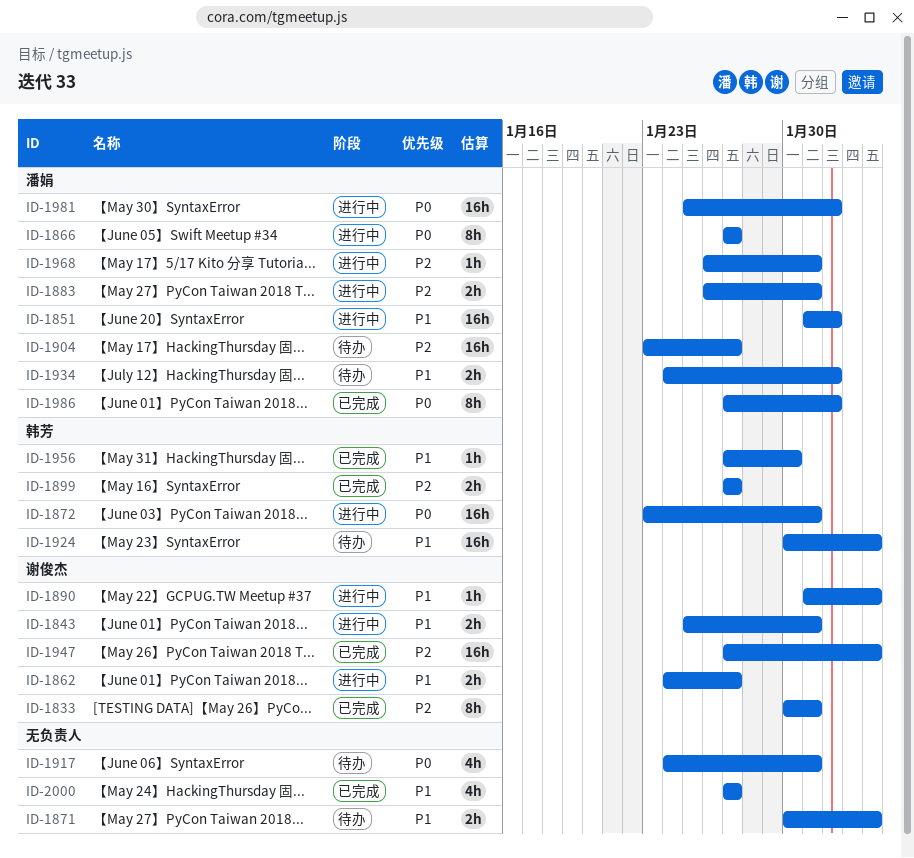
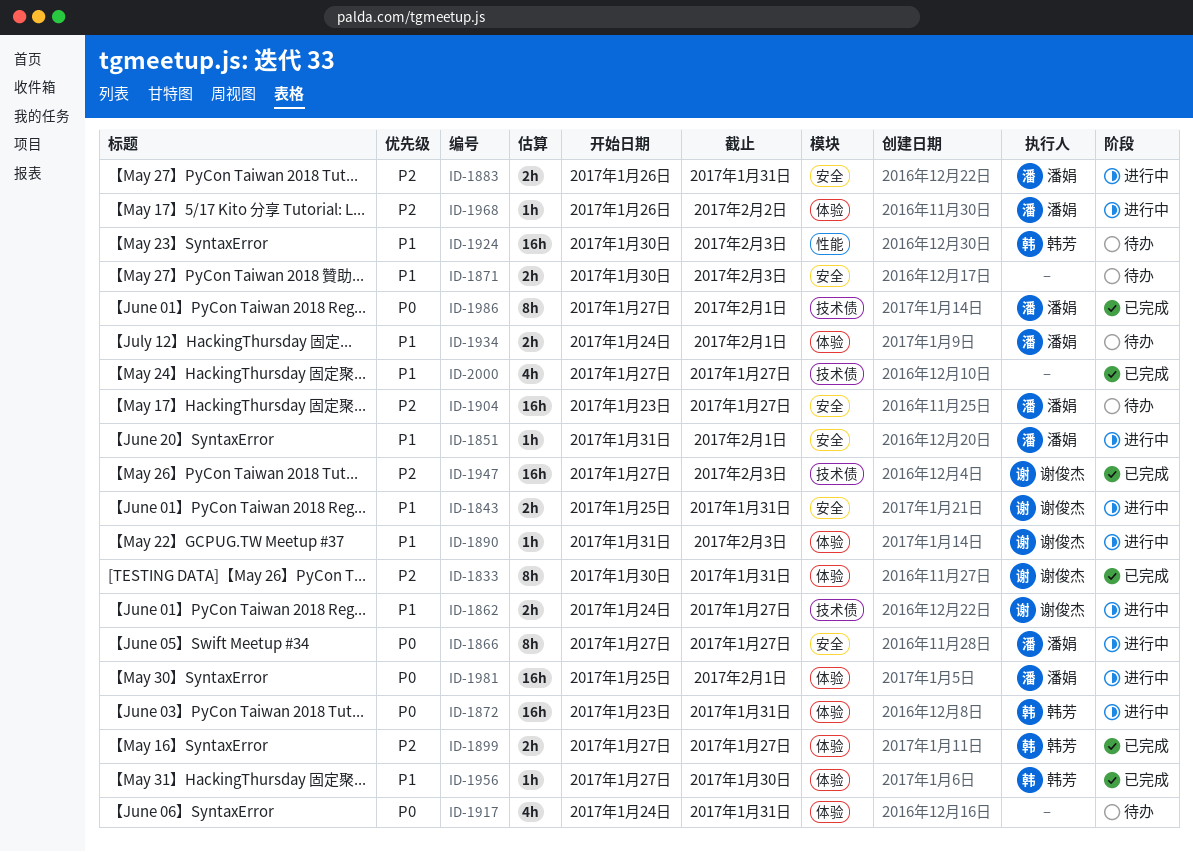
ID-1851, estimate: 16h -> 1h
ID-1968, due: Jan 31 -> Feb 2

